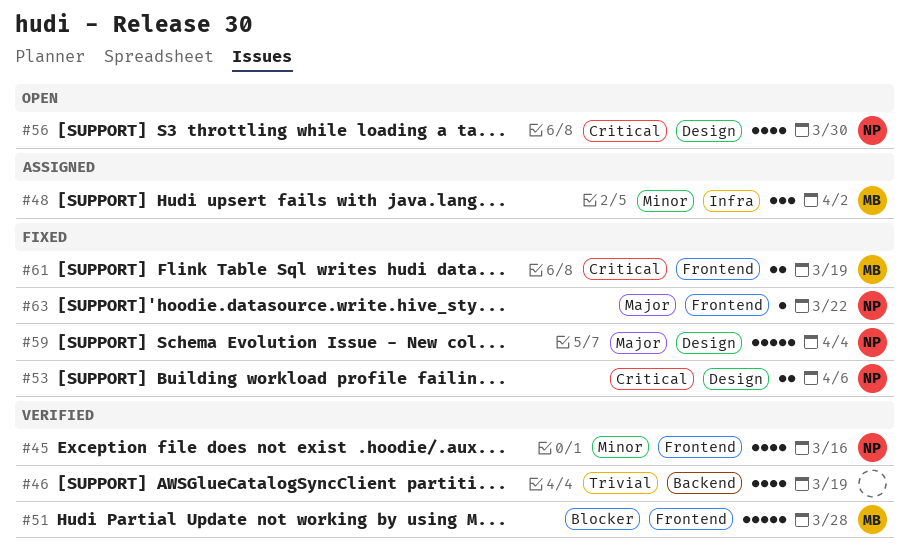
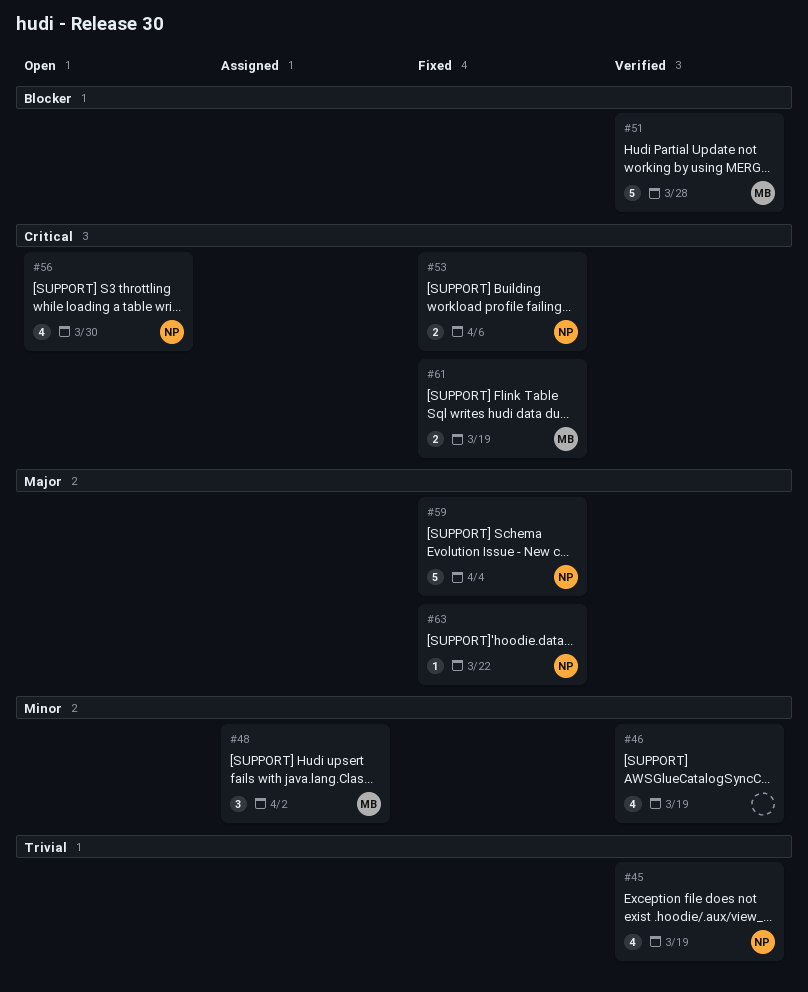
#45, priority: Minor -> Trivial
#45, due: Mar 16 -> Mar 19
#46, priority: Trivial -> Minor

